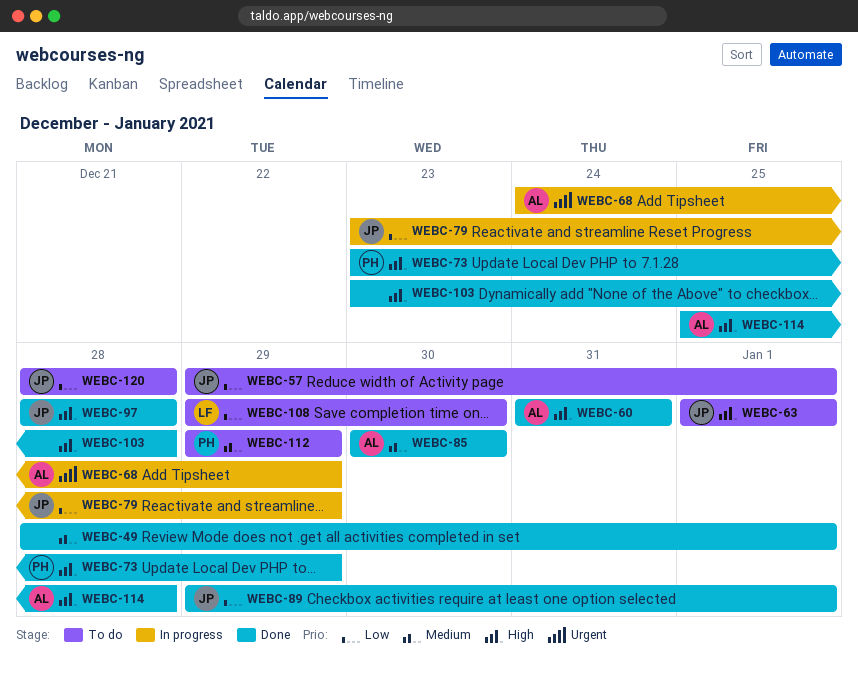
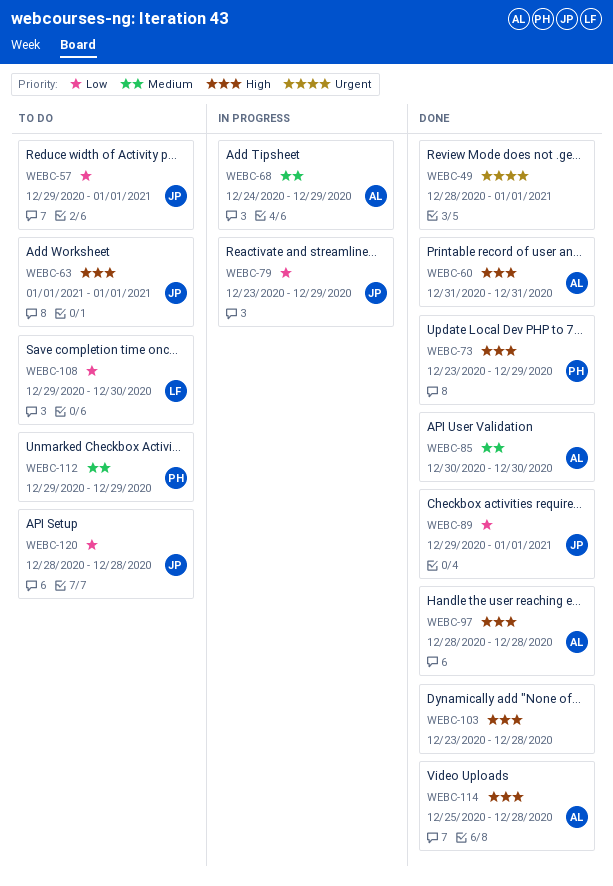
WEBC-49, priority: Medium -> Urgent
WEBC-68, priority: Urgent -> Medium
WEBC-97, owner: JP -> AL

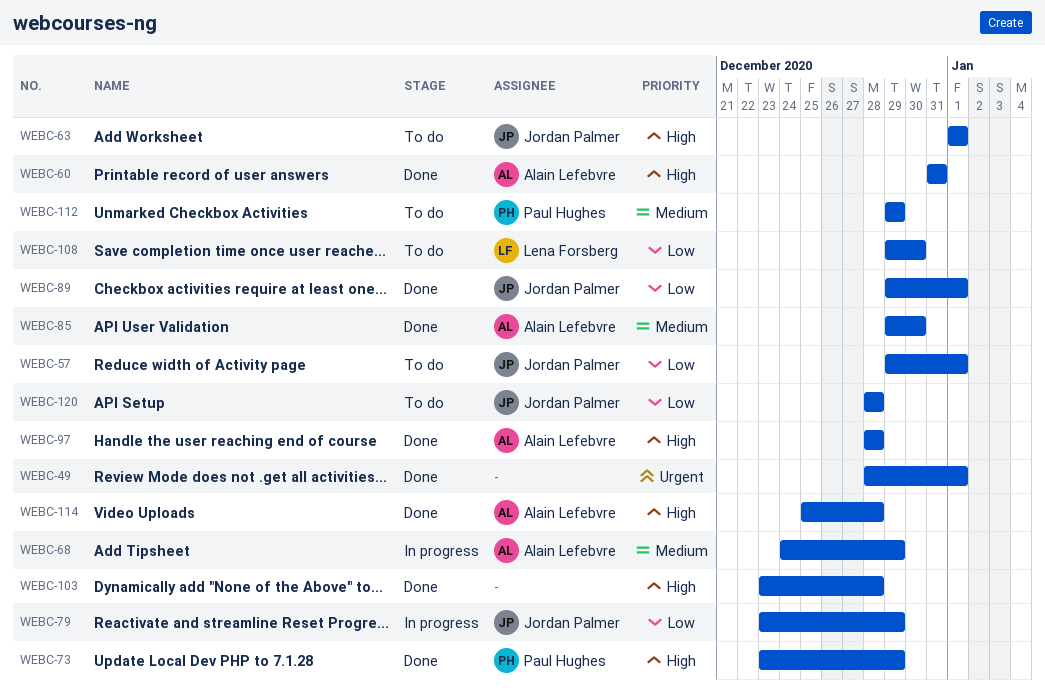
WEBC-85, start: Dec 30 -> Dec 29

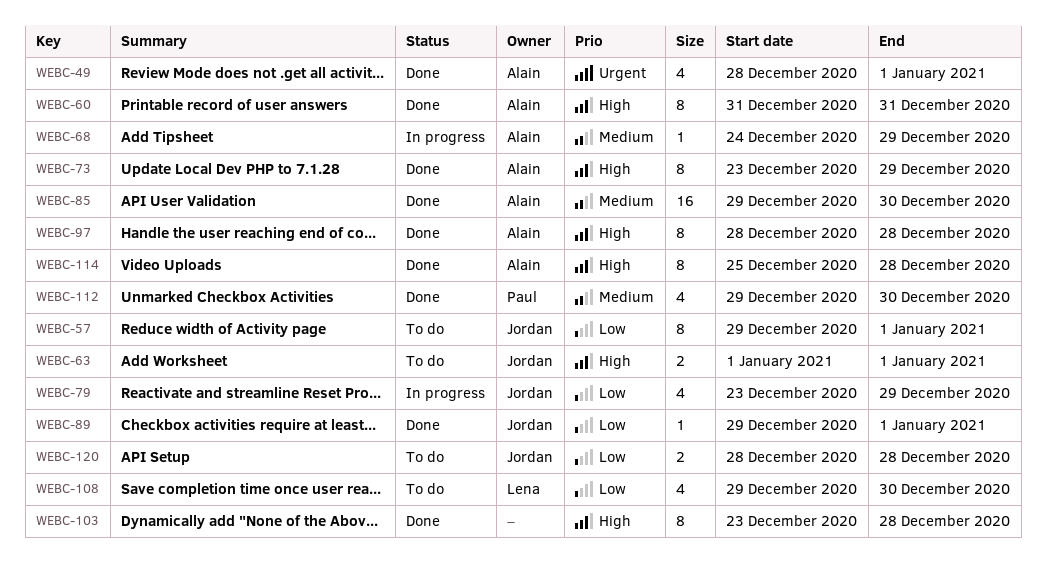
WEBC-49, owner: none -> Alain Lefebvre
WEBC-73, owner: Paul Hughes -> Alain Lefebvre
WEBC-112, status: To do -> Done
WEBC-112, due: Dec 29 -> Dec 30

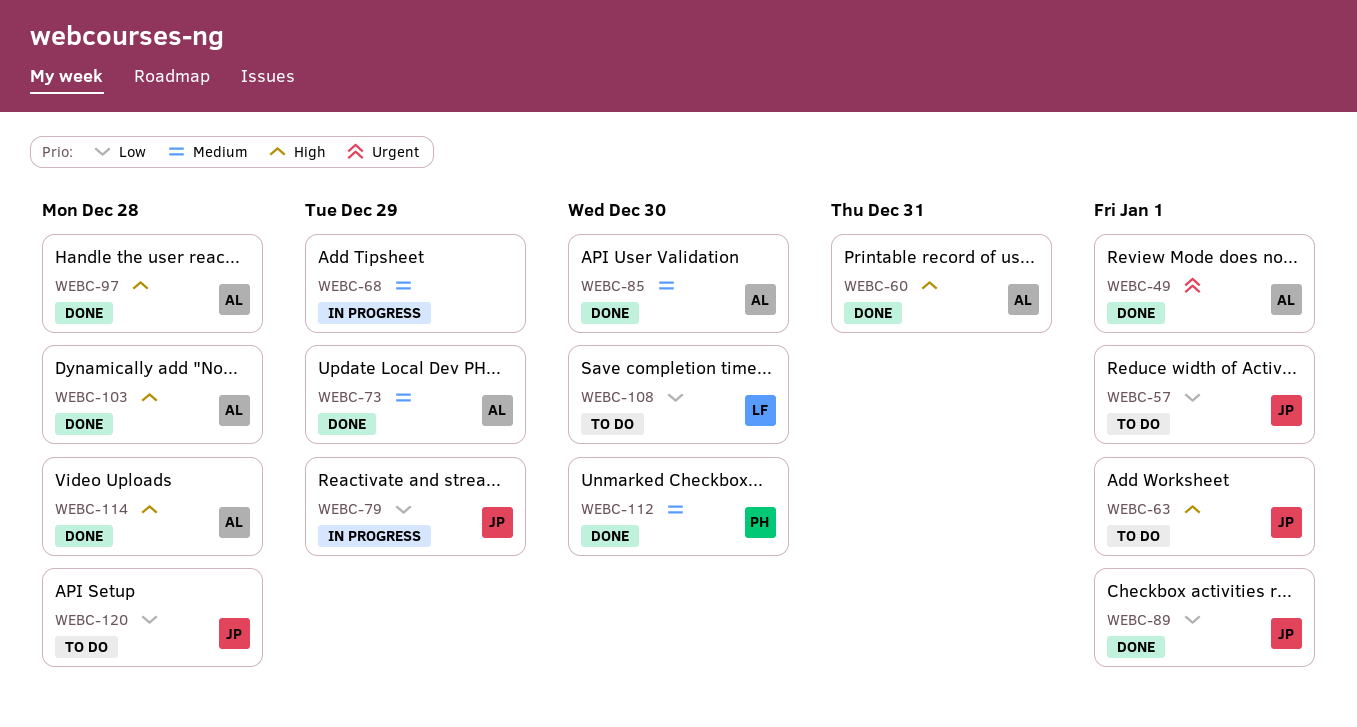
WEBC-68, owner: Alain -> none
WEBC-73, priority: High -> Medium
WEBC-103, owner: none -> Alain

